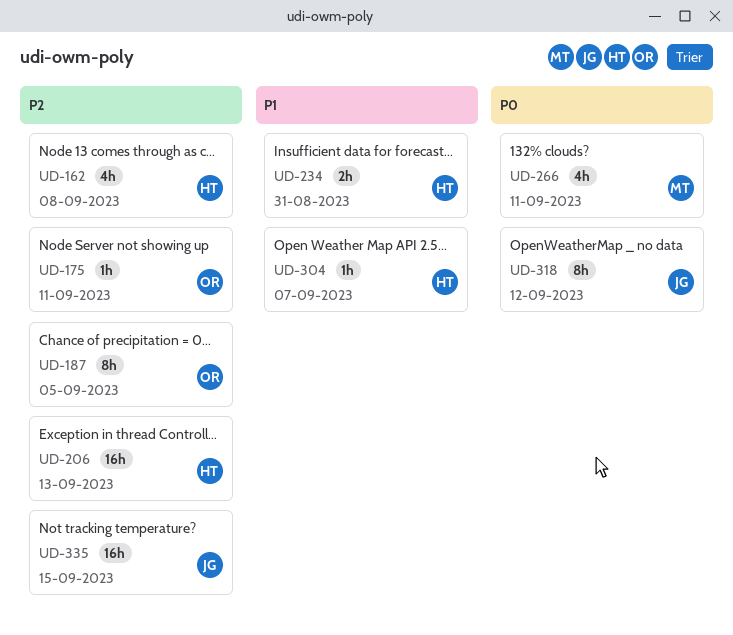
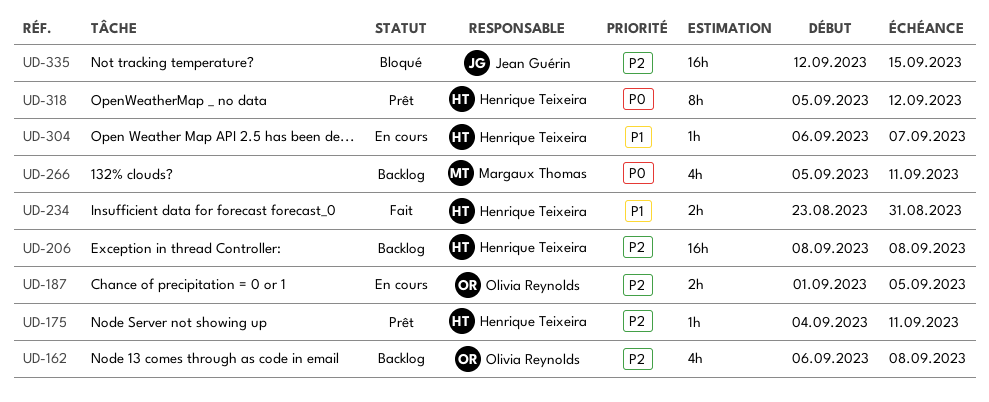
UD-162, owner: Henrique Teixeira -> Olivia Reynolds
UD-175, owner: Olivia Reynolds -> Henrique Teixeira
UD-187, estimate: 8h -> 2h
UD-206, due: Sep 13 -> Sep 8
UD-318, owner: Jean Guérin -> Henrique Teixeira

